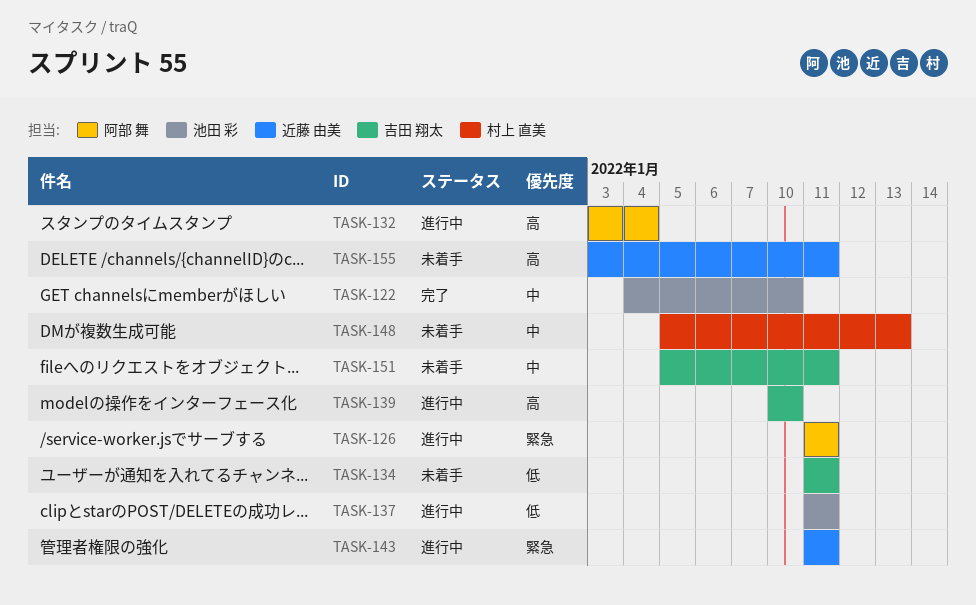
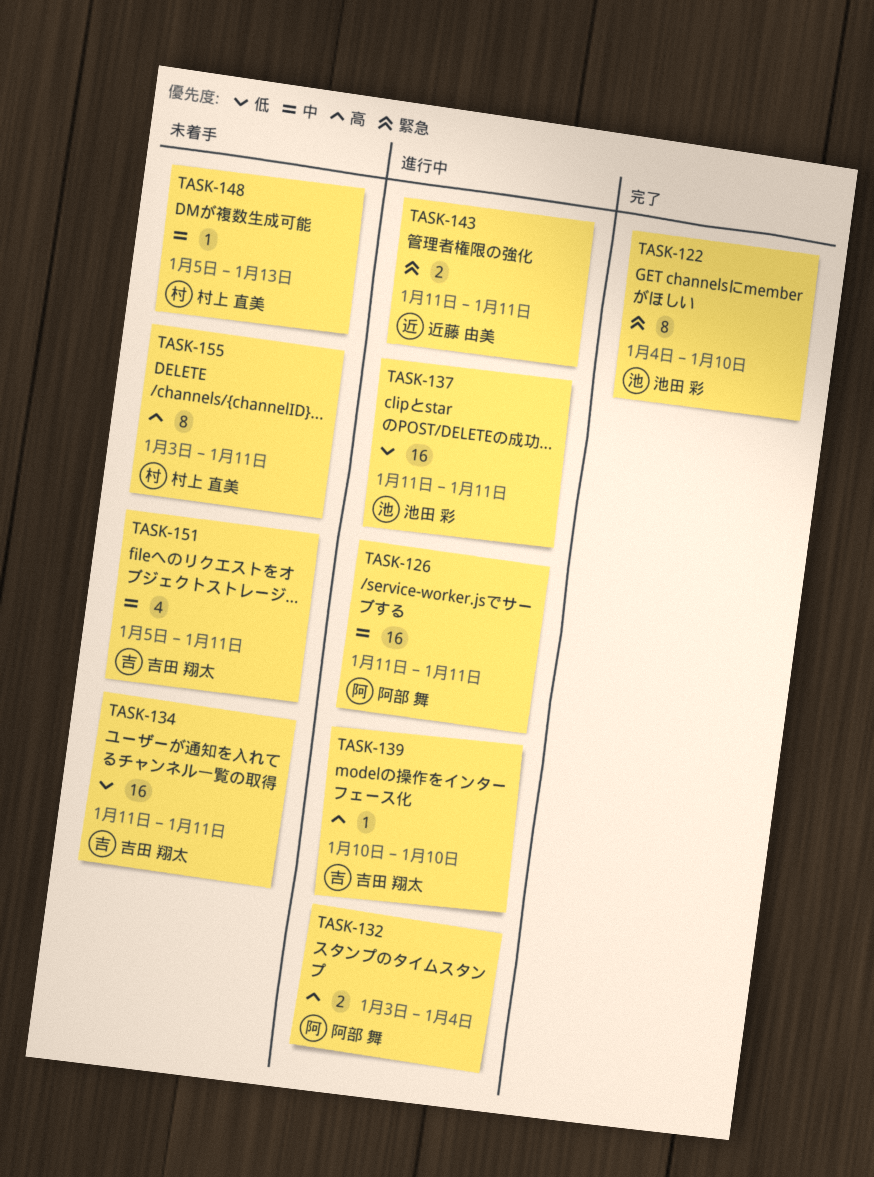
TASK-122, priority: 中 -> 緊急
TASK-126, priority: 緊急 -> 中
TASK-155, owner: 近藤 由美 -> 村上 直美

